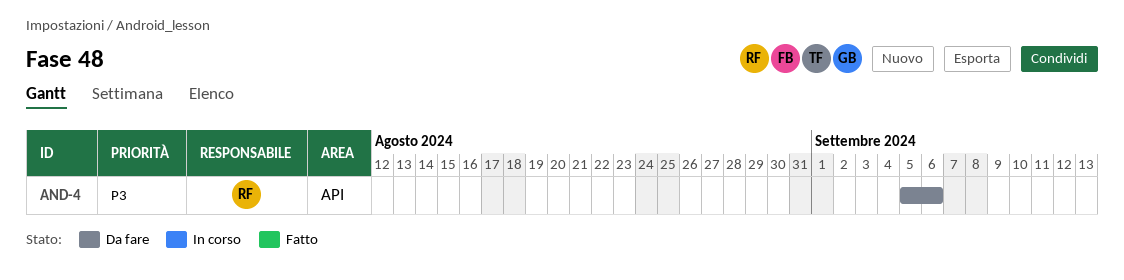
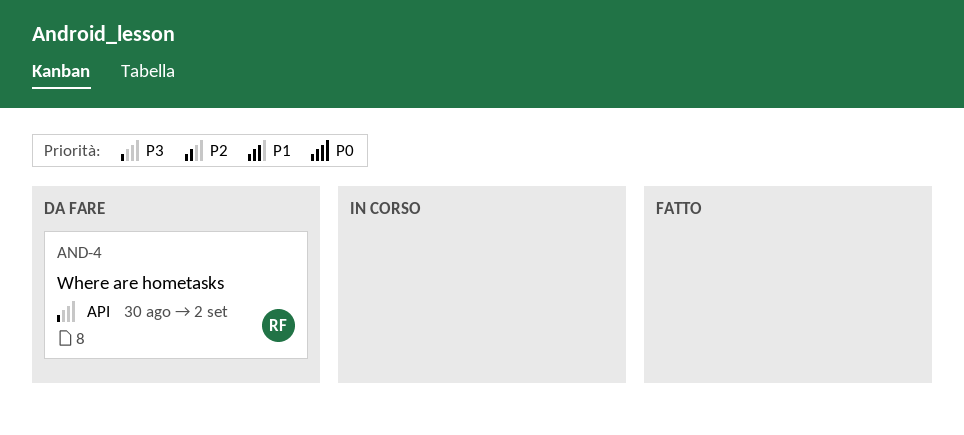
AND-4, start: Sep 5 -> Aug 30
AND-4, due: Sep 6 -> Sep 2

